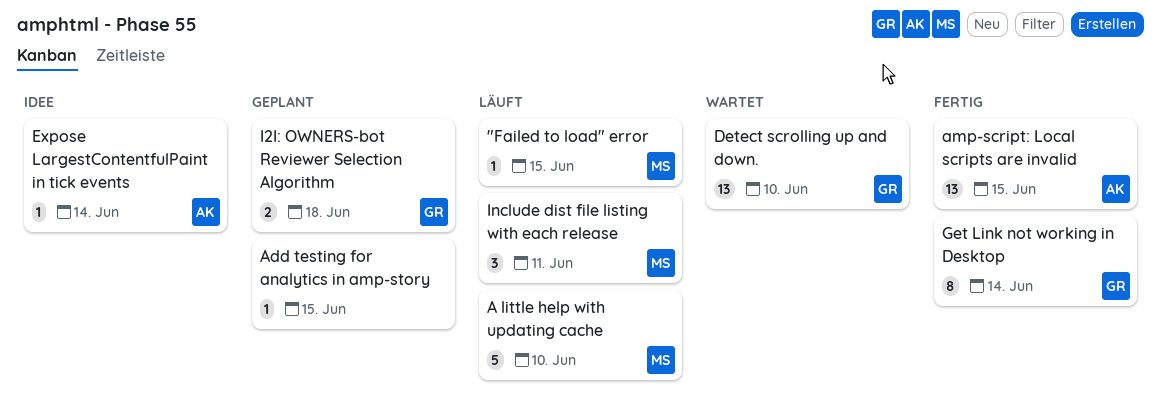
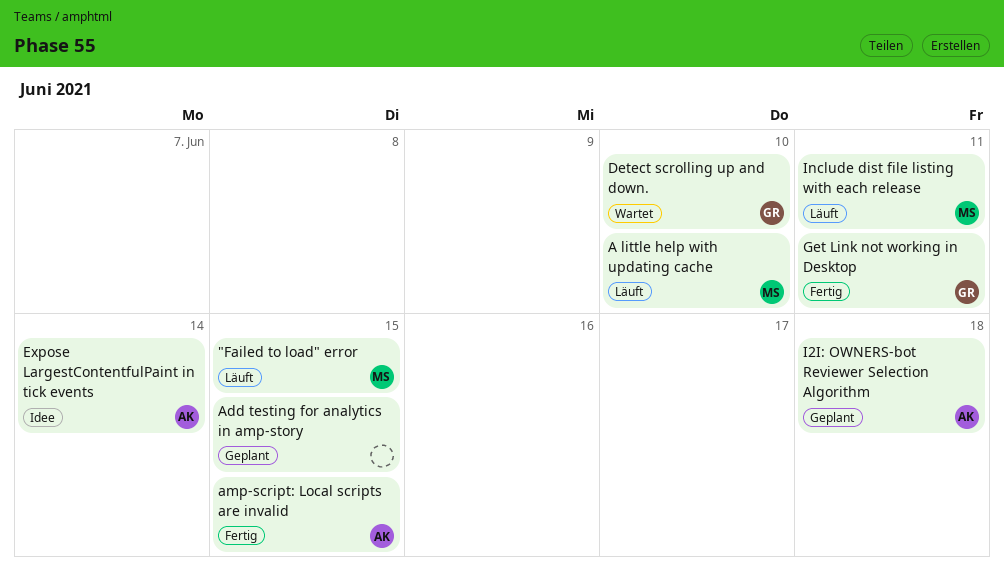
Get Link not working in Desktop, due: Jun 14 -> Jun 11
I2I: OWNERS-bot Reviewer Selection Algorithm, owner: GR -> AK

